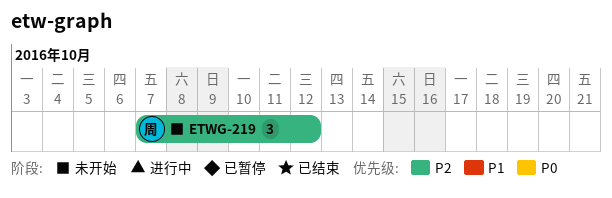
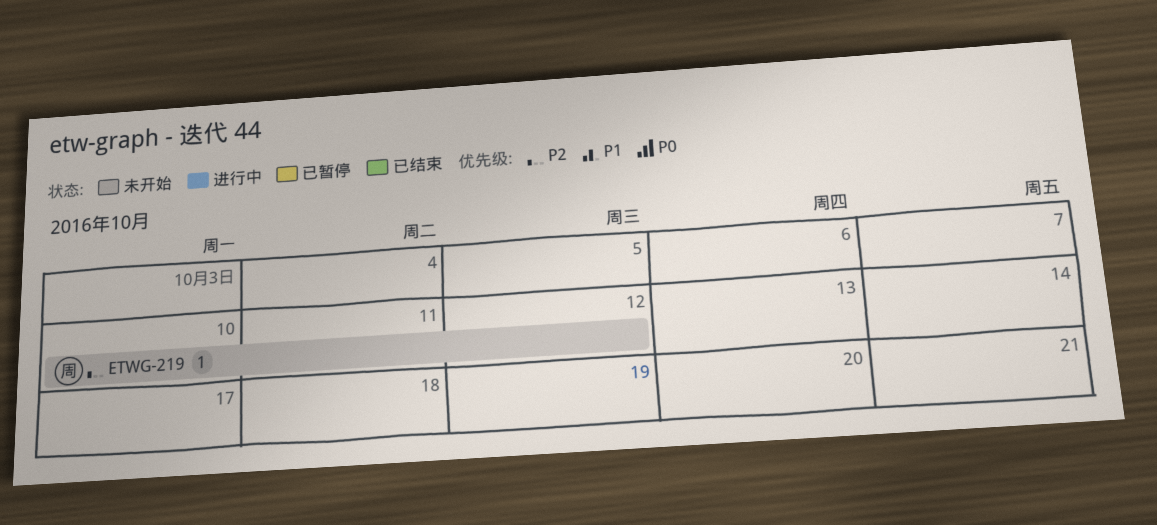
ETWG-219, estimate: 3 -> 1
ETWG-219, start: Oct 7 -> Oct 10

